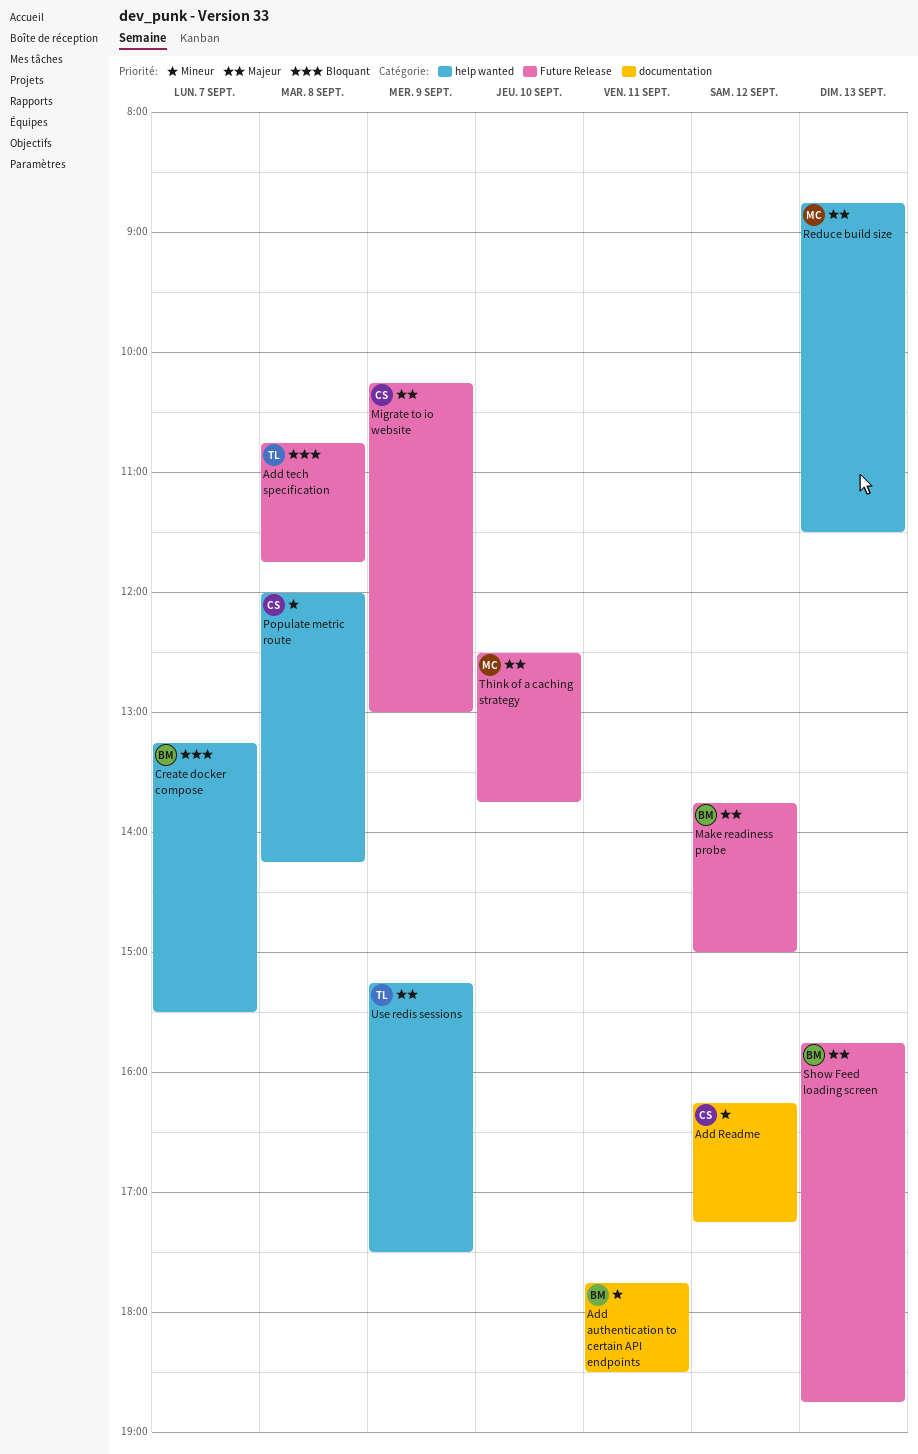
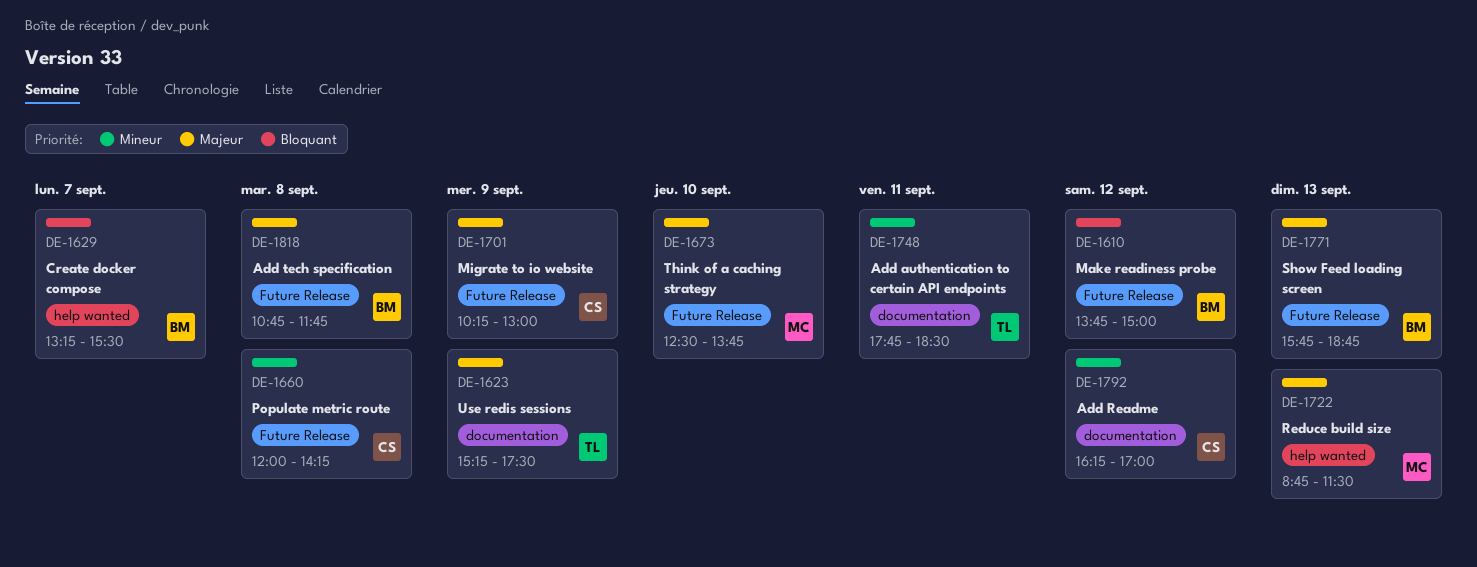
Add authentication to certain API endpoints, owner: BM -> TL
Add Readme, ends: 17:15 -> 17:00
Add tech specification, owner: TL -> BM
Add tech specification, priority: Bloquant -> Majeur
Make readiness probe, priority: Majeur -> Bloquant
Populate metric route, label: help wanted -> Future Release
Use redis sessions, label: help wanted -> documentation

